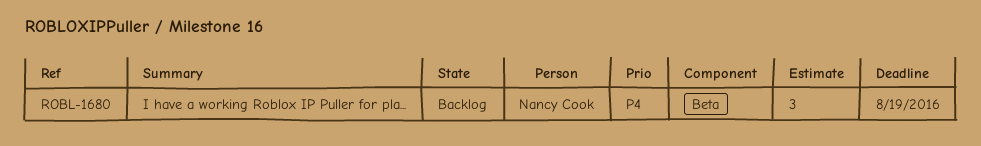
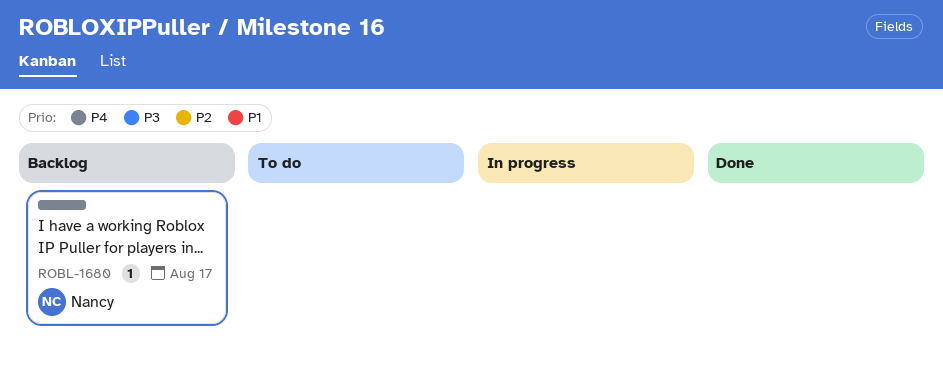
ROBL-1680, estimate: 3 -> 1
ROBL-1680, due: Aug 19 -> Aug 17

